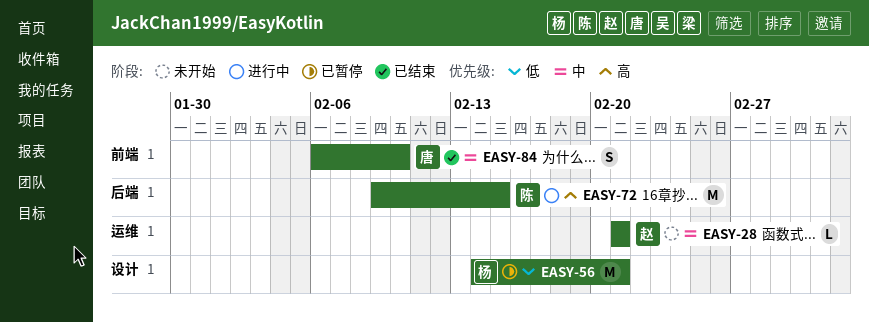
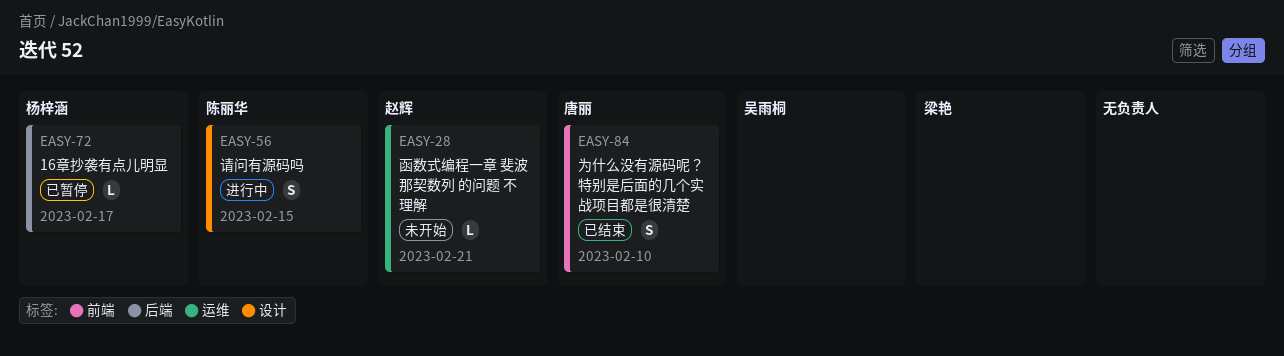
EASY-56, status: 已暂停 -> 进行中
EASY-56, owner: 杨梓涵 -> 陈丽华
EASY-56, estimate: M -> S
EASY-56, due: Feb 21 -> Feb 15
EASY-72, status: 进行中 -> 已暂停
EASY-72, owner: 陈丽华 -> 杨梓涵
EASY-72, estimate: M -> L
EASY-72, due: Feb 15 -> Feb 17

